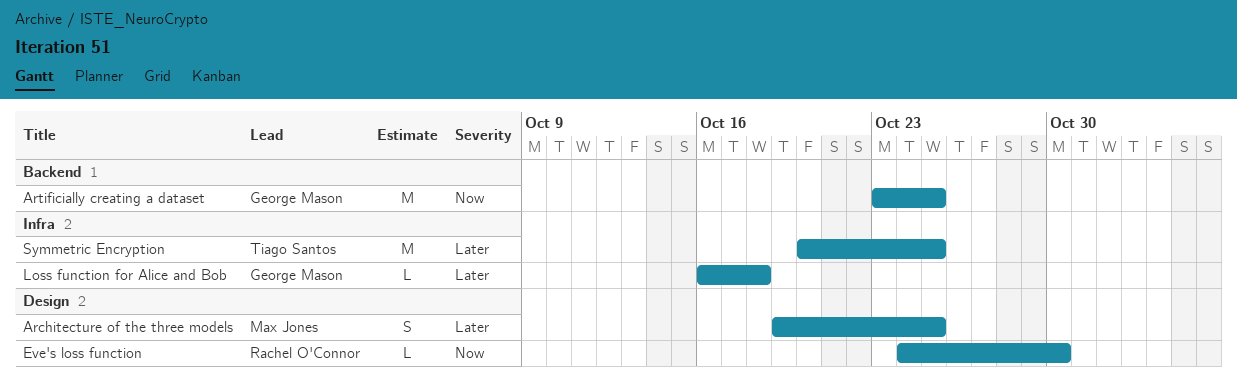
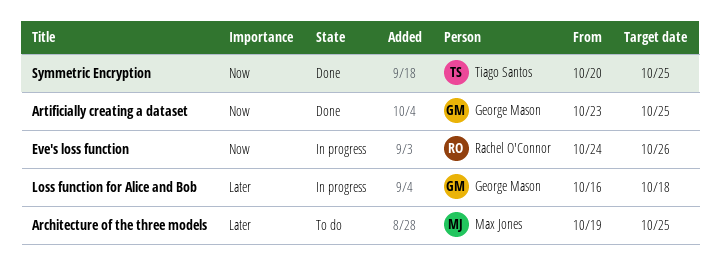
Eve's loss function, due: Oct 30 -> Oct 26
Symmetric Encryption, priority: Later -> Now

